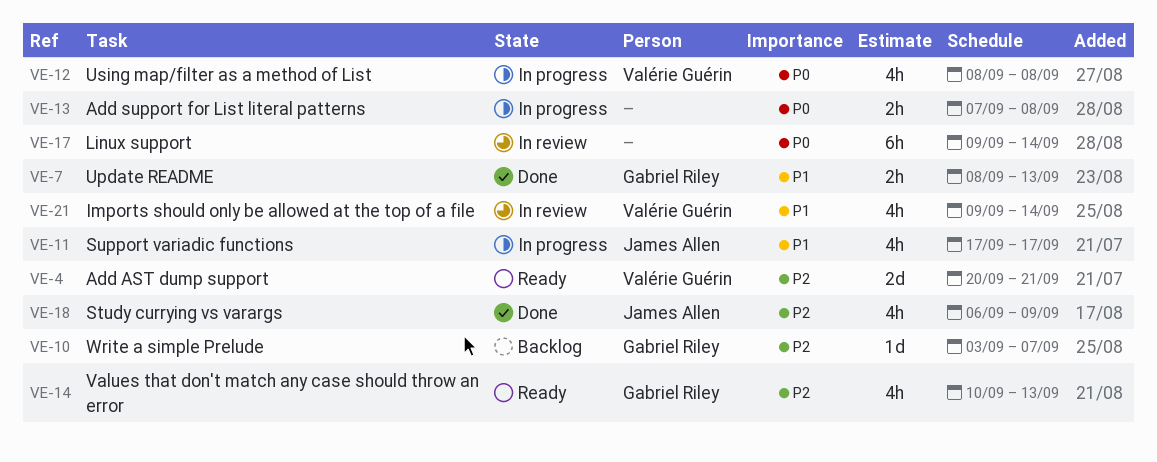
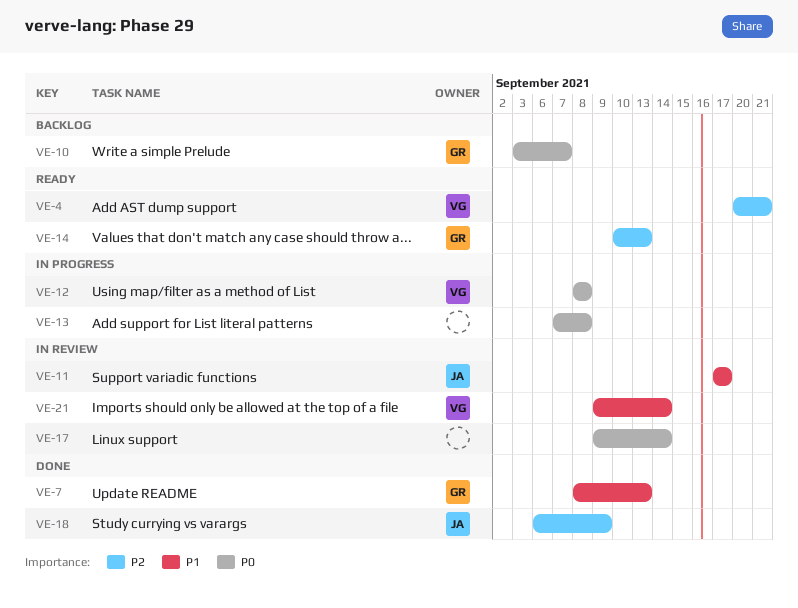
VE-10, priority: P2 -> P0
VE-11, status: In progress -> In review

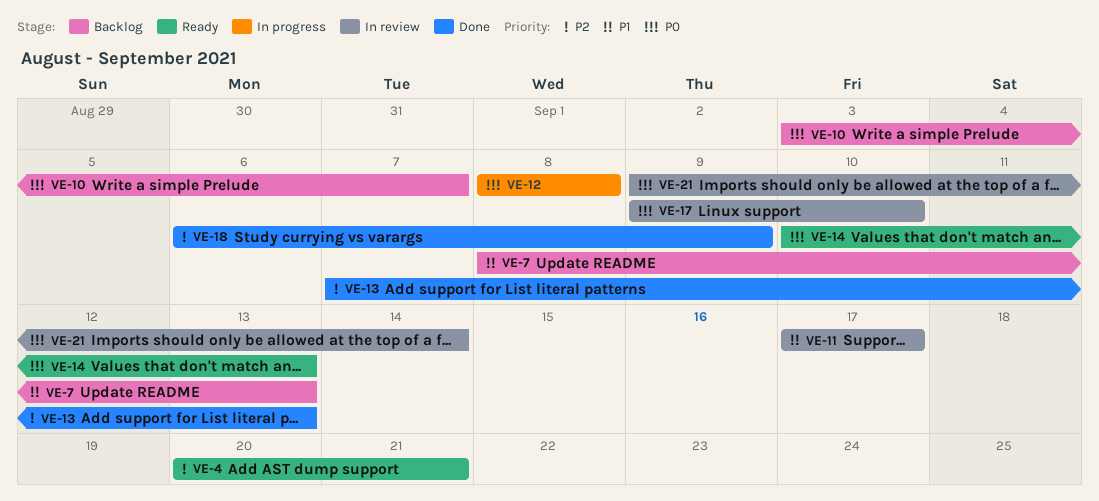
VE-7, status: Done -> Backlog
VE-13, status: In progress -> Done
VE-13, priority: P0 -> P2
VE-13, due: Sep 8 -> Sep 13
VE-14, priority: P2 -> P0
VE-17, due: Sep 14 -> Sep 10
VE-21, priority: P1 -> P0

